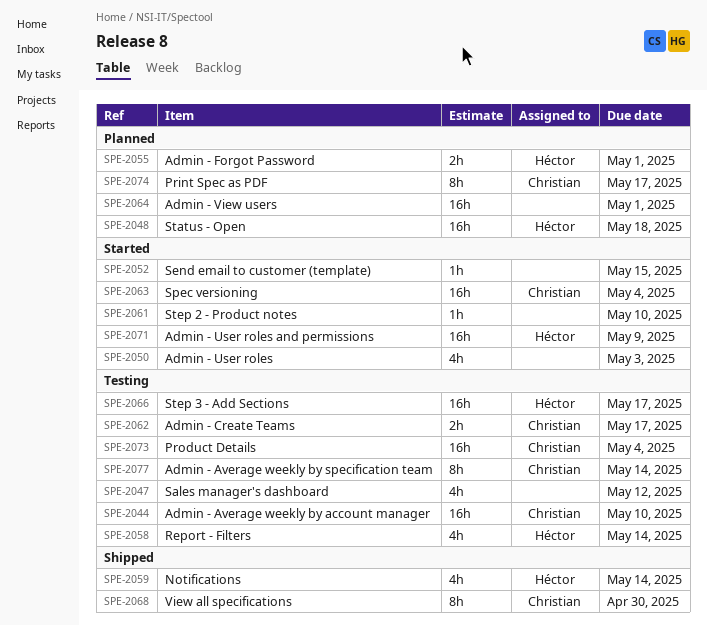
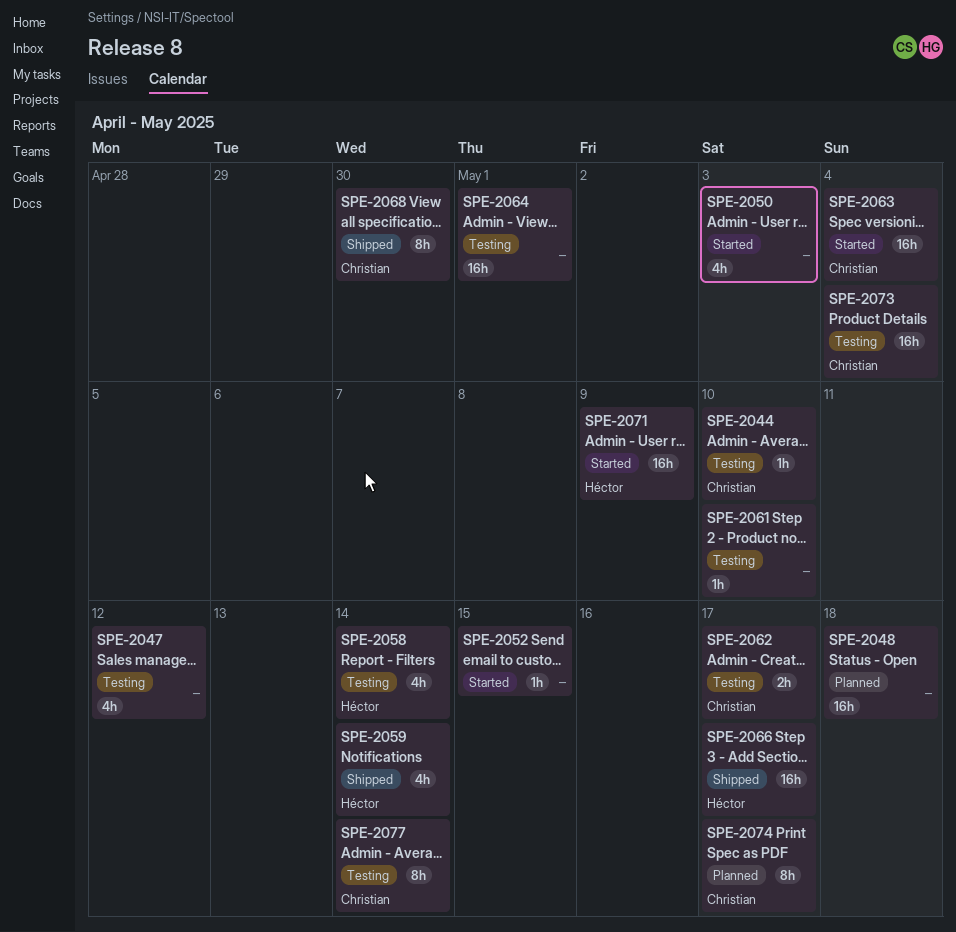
SPE-2044, estimate: 16h -> 1h
SPE-2048, owner: Héctor -> none
SPE-2055: present -> none
SPE-2061, status: Started -> Testing
SPE-2064, status: Planned -> Testing
SPE-2066, status: Testing -> Shipped

